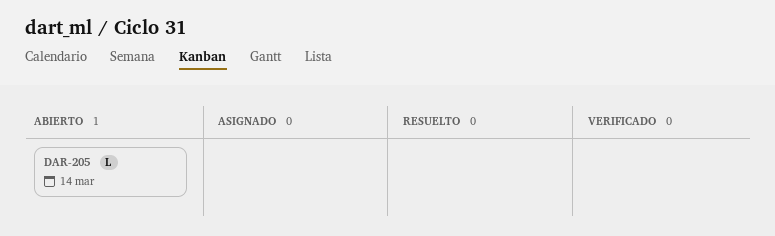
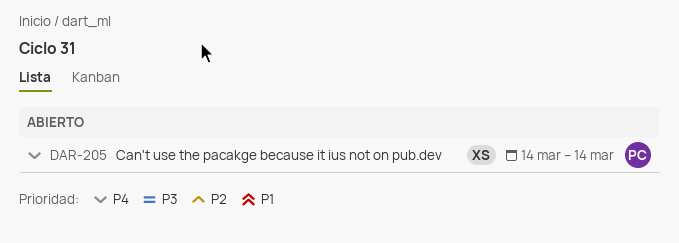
DAR-205, estimate: L -> XS

